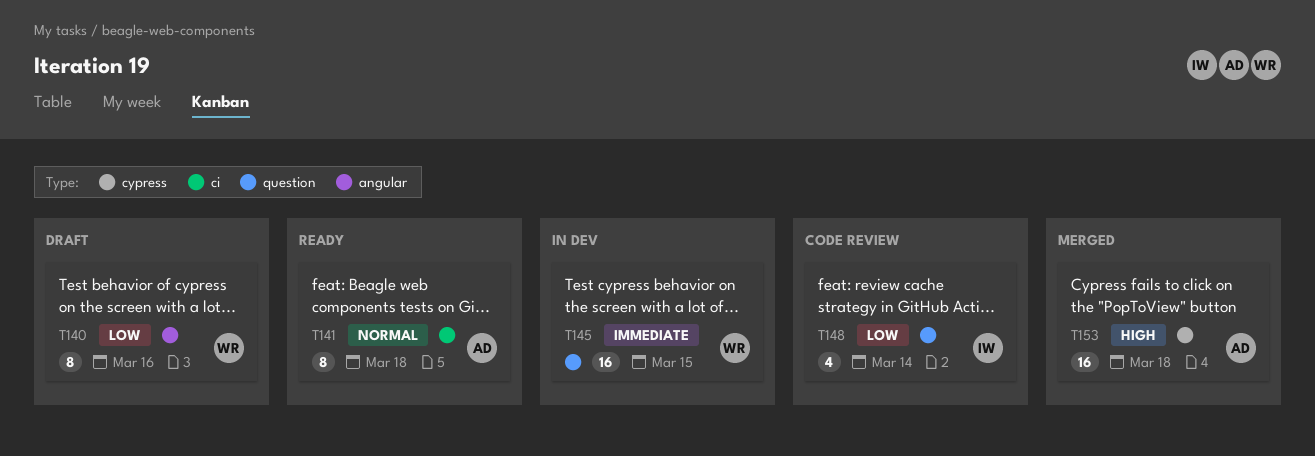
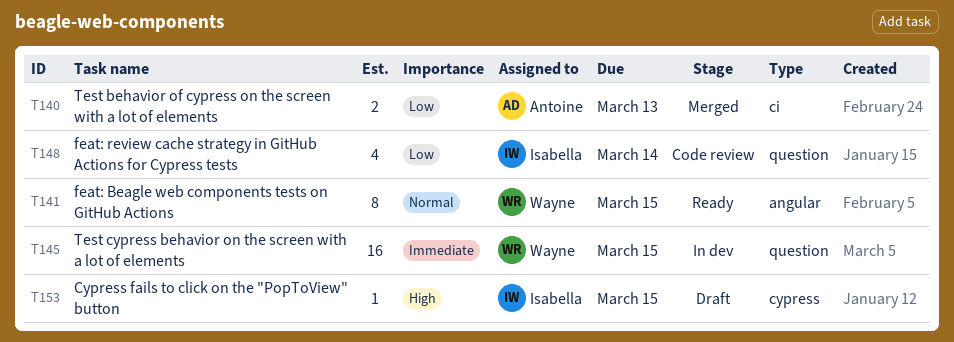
T140, status: Draft -> Merged
T140, owner: Wayne -> Antoine
T140, label: angular -> ci
T140, estimate: 8 -> 2
T140, due: Mar 16 -> Mar 13
T141, owner: Antoine -> Wayne
T141, label: ci -> angular
T141, due: Mar 18 -> Mar 15
T153, status: Merged -> Draft
T153, owner: Antoine -> Isabella
T153, estimate: 16 -> 1
T153, due: Mar 18 -> Mar 15

